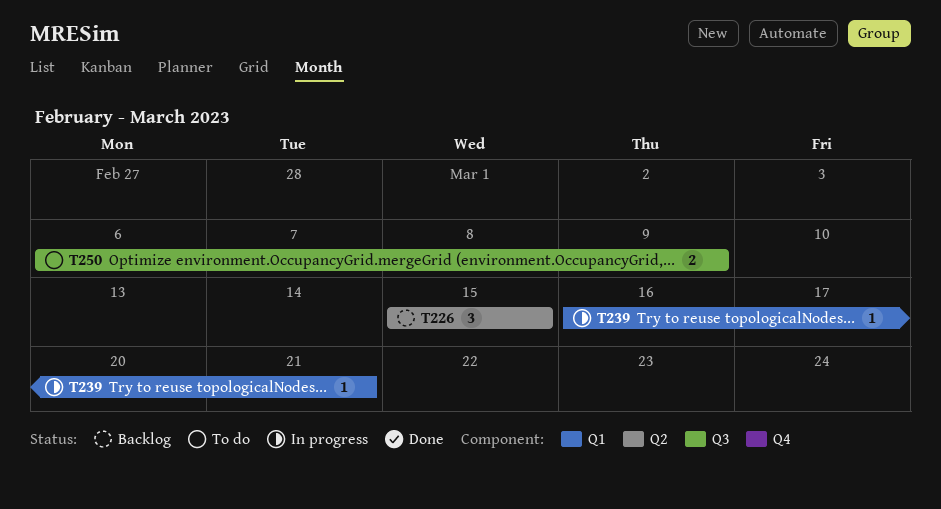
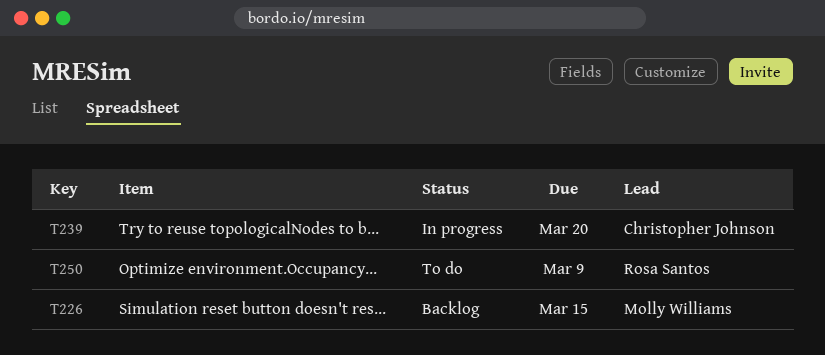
T239, due: Mar 21 -> Mar 20

